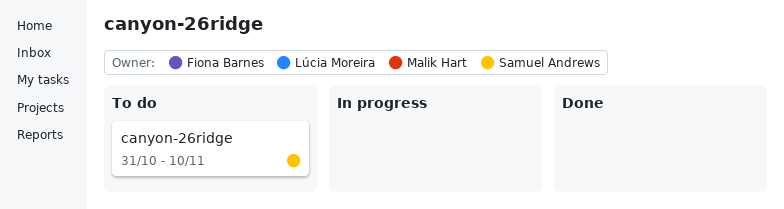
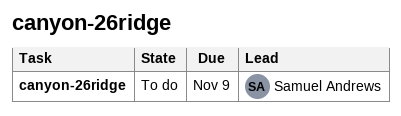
canyon-26ridge, due: Nov 10 -> Nov 9

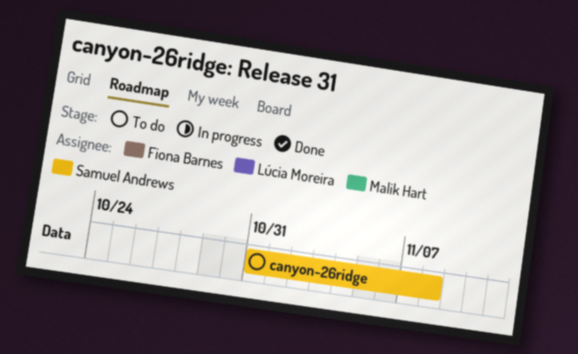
canyon-26ridge, due: Nov 9 -> Nov 8

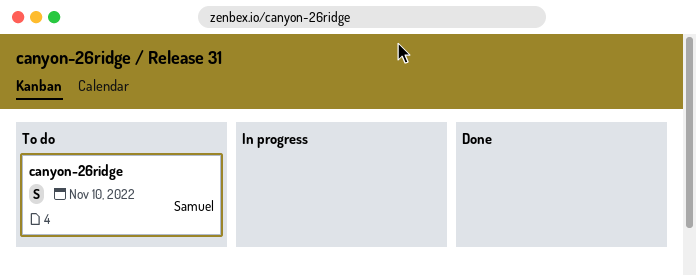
canyon-26ridge, due: Nov 8 -> Nov 10

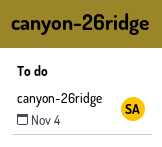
canyon-26ridge, due: Nov 10 -> Nov 4

